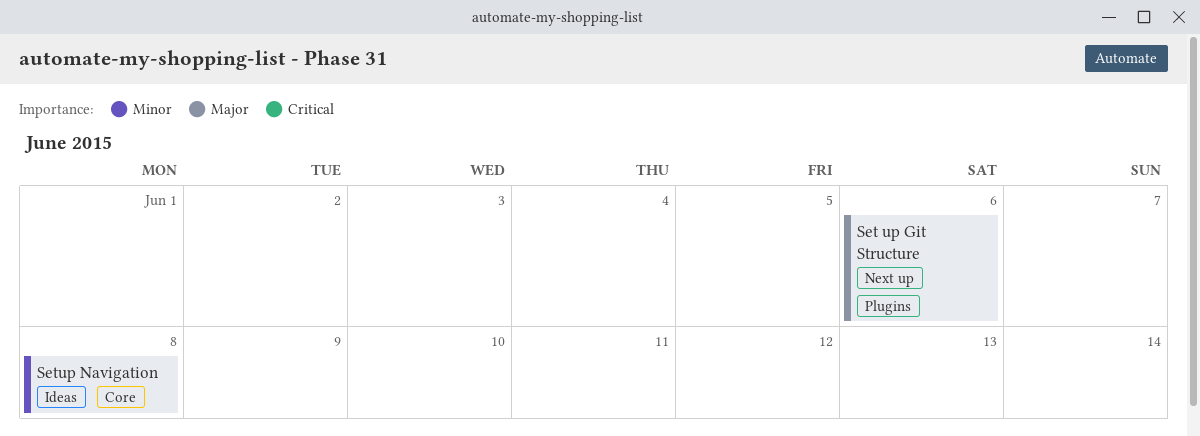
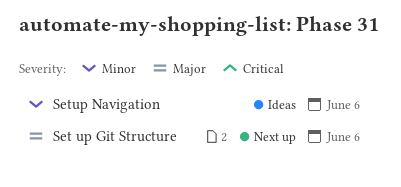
Setup Navigation, due: Jun 8 -> Jun 6

